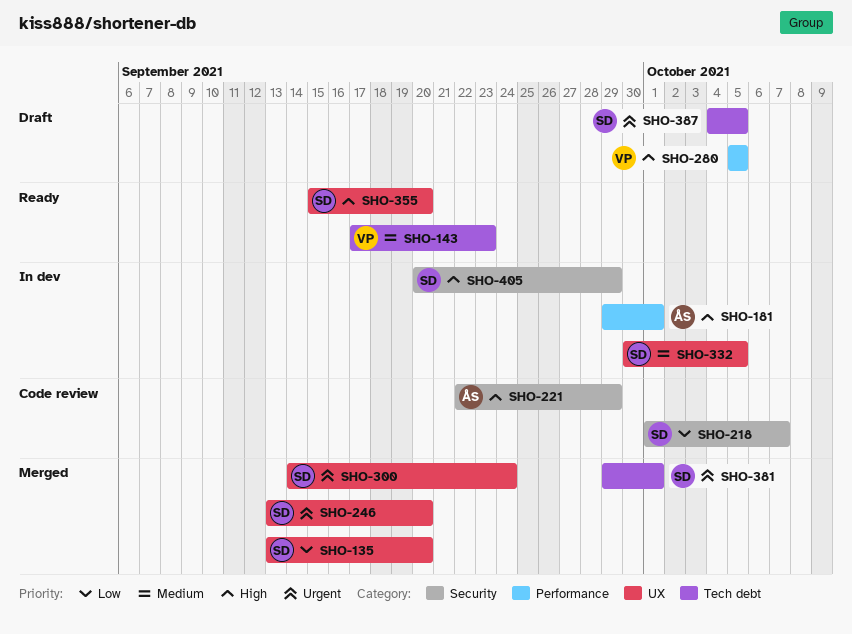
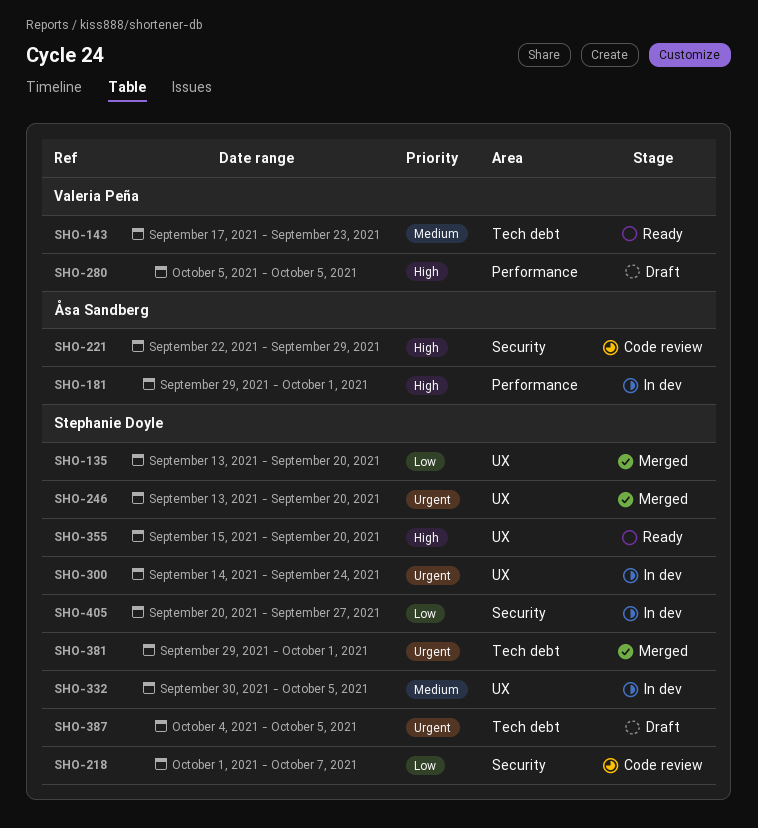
SHO-300, status: Merged -> In dev
SHO-405, priority: High -> Low
SHO-405, due: Sep 29 -> Sep 27

